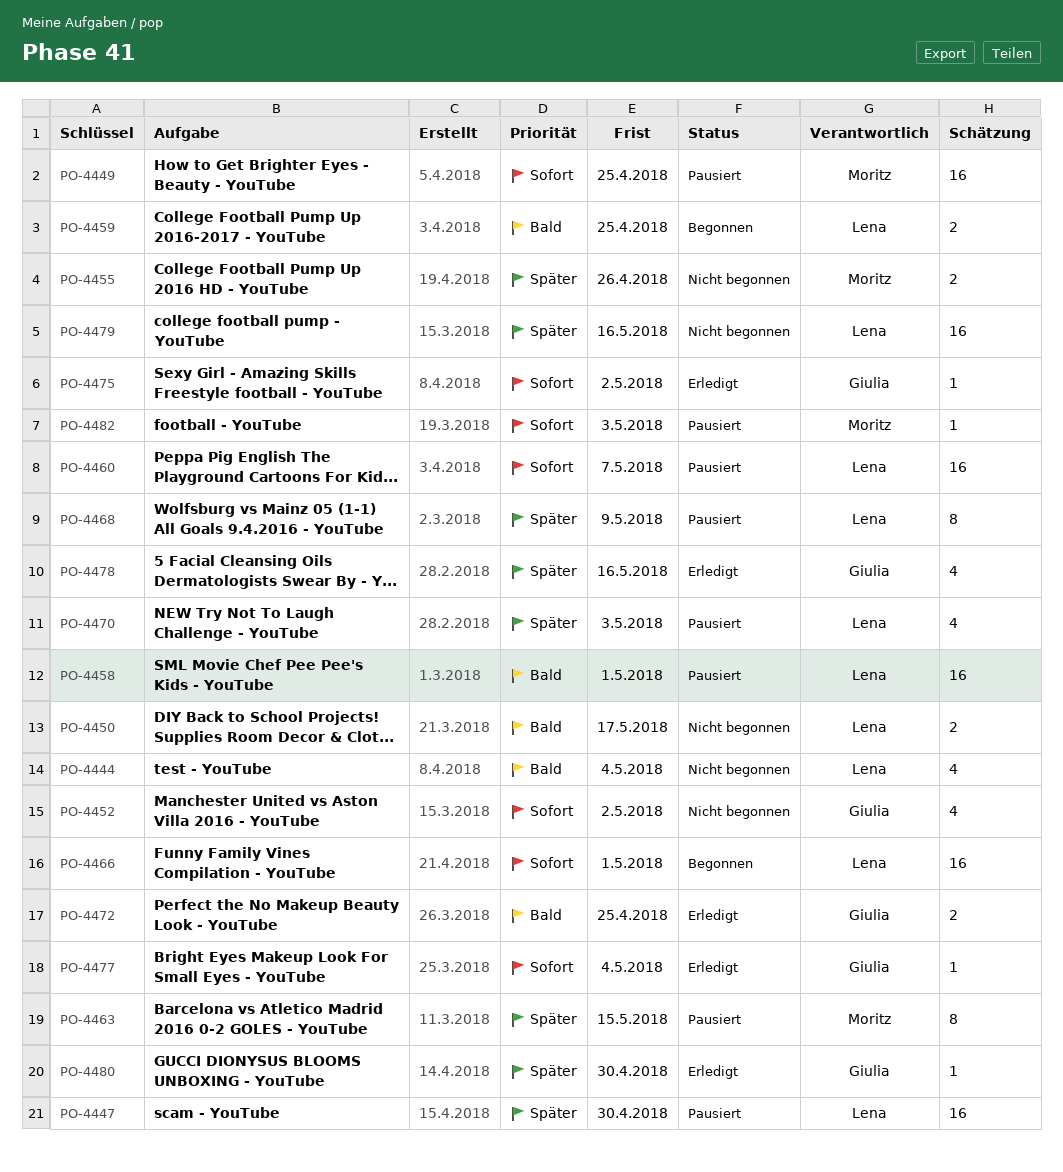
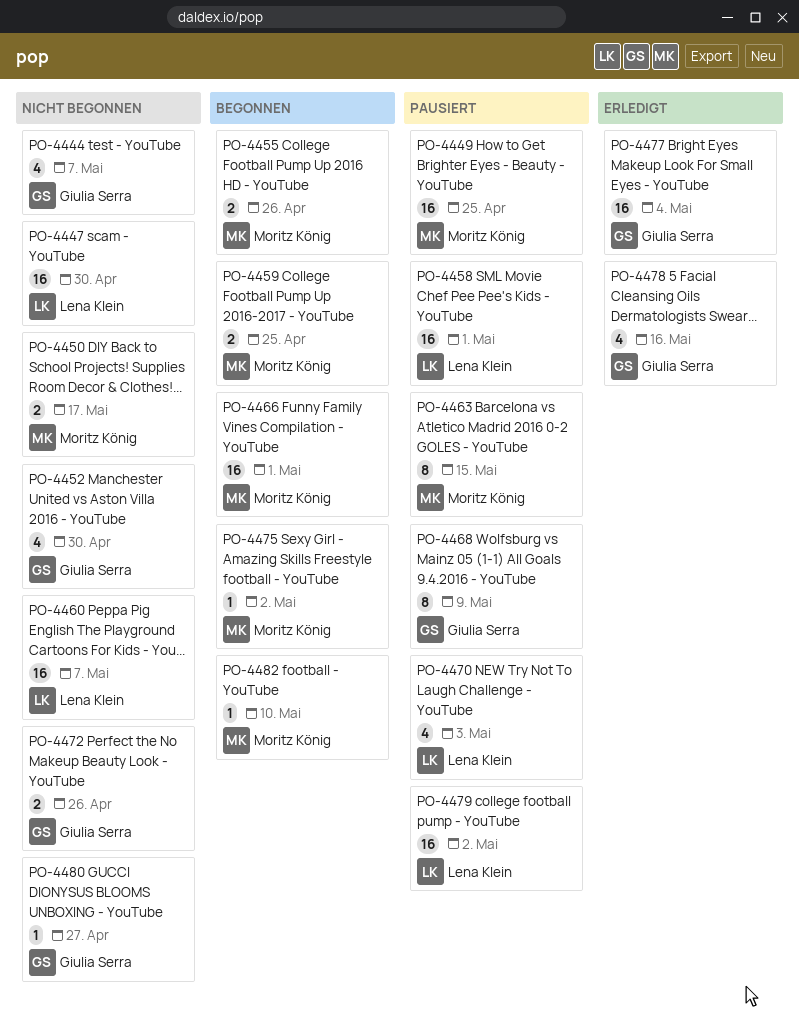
PO-4444, owner: Lena Klein -> Giulia Serra
PO-4444, due: May 4 -> May 7
PO-4447, status: Pausiert -> Nicht begonnen
PO-4450, owner: Lena Klein -> Moritz König
PO-4452, due: May 2 -> Apr 30
PO-4455, status: Nicht begonnen -> Begonnen
PO-4459, owner: Lena Klein -> Moritz König
PO-4460, status: Pausiert -> Nicht begonnen
PO-4466, owner: Lena Klein -> Moritz König
PO-4468, owner: Lena Klein -> Giulia Serra
PO-4472, status: Erledigt -> Nicht begonnen
PO-4472, due: Apr 25 -> Apr 26
PO-4475, status: Erledigt -> Begonnen
PO-4475, owner: Giulia Serra -> Moritz König
PO-4477, estimate: 1 -> 16
PO-4479, status: Nicht begonnen -> Pausiert
PO-4479, due: May 16 -> May 2
PO-4480, status: Erledigt -> Nicht begonnen
PO-4480, due: Apr 30 -> Apr 27
PO-4482, status: Pausiert -> Begonnen
PO-4482, due: May 3 -> May 10

